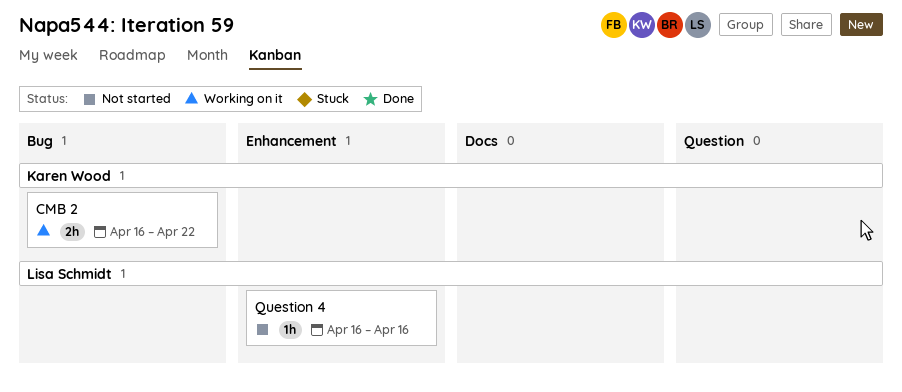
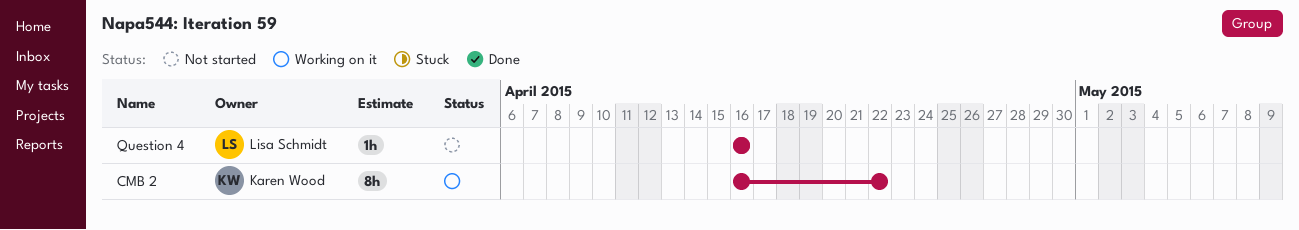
CMB 2, estimate: 2h -> 8h

